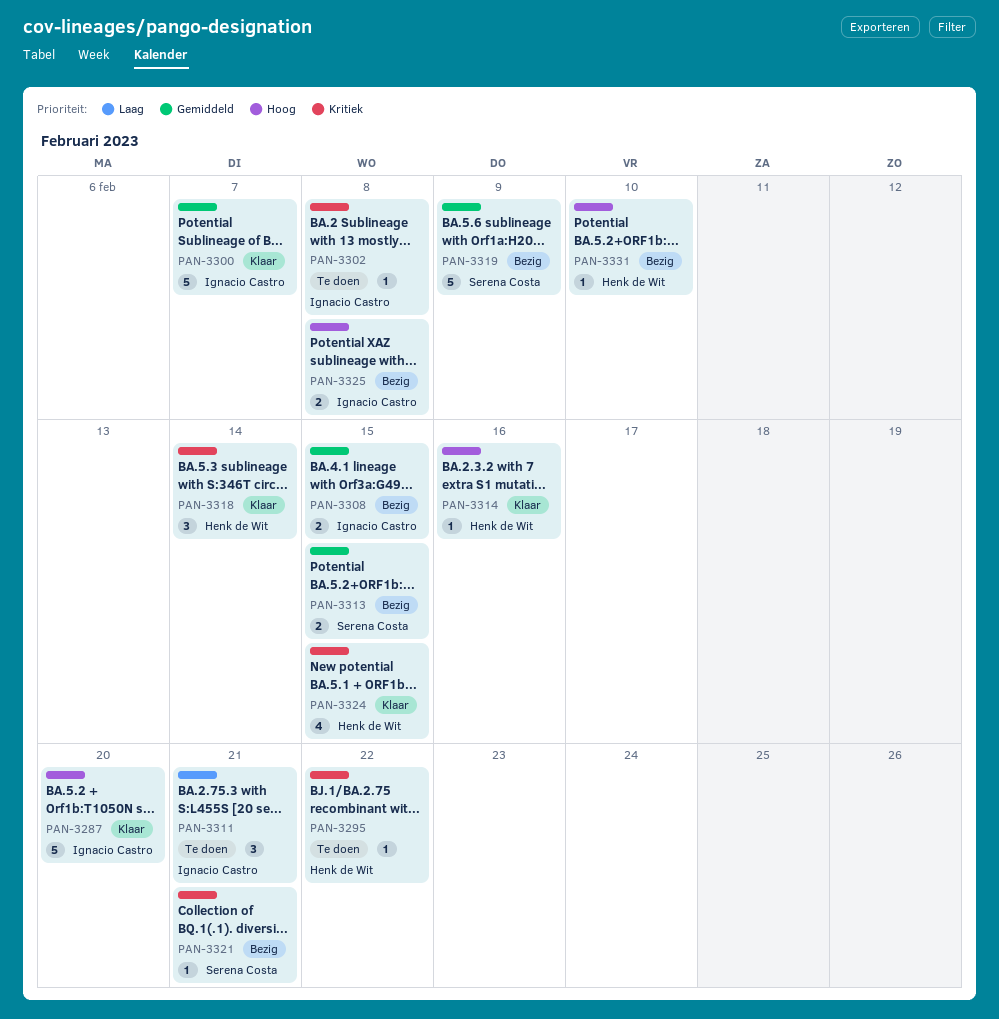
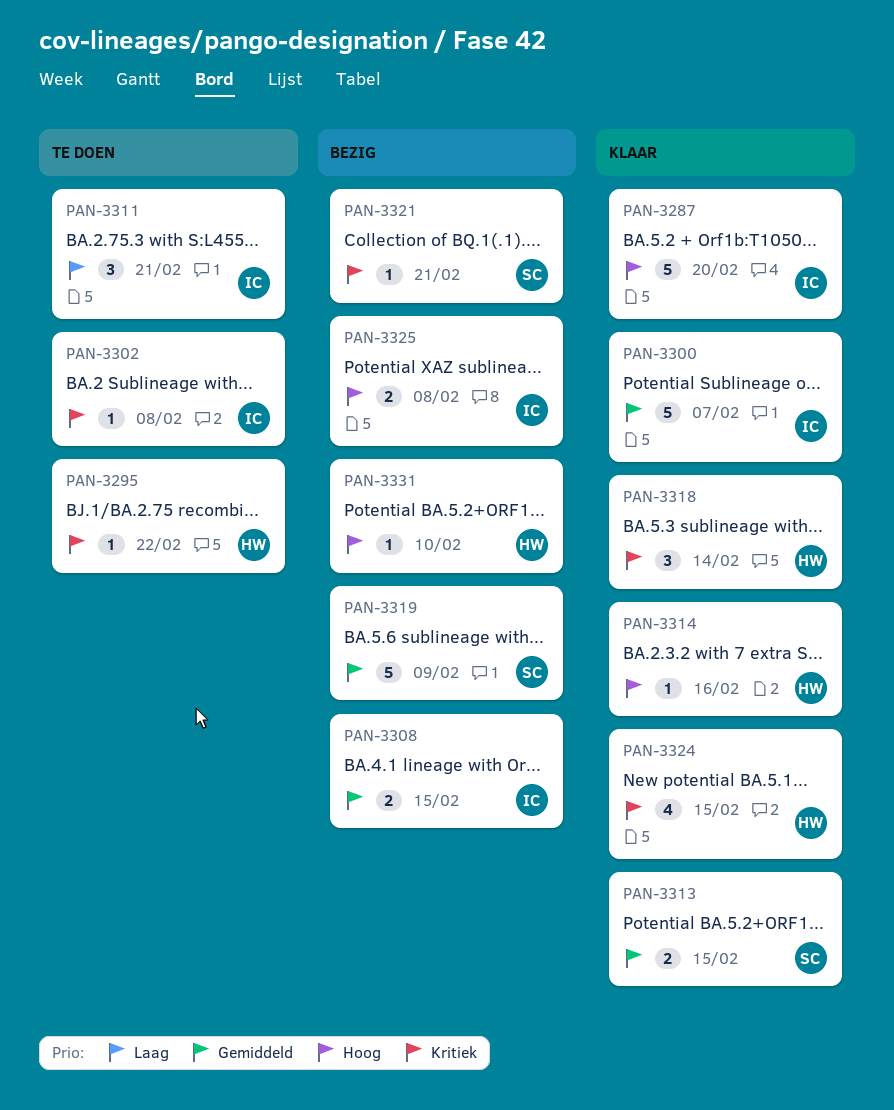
PAN-3313, status: Bezig -> Klaar

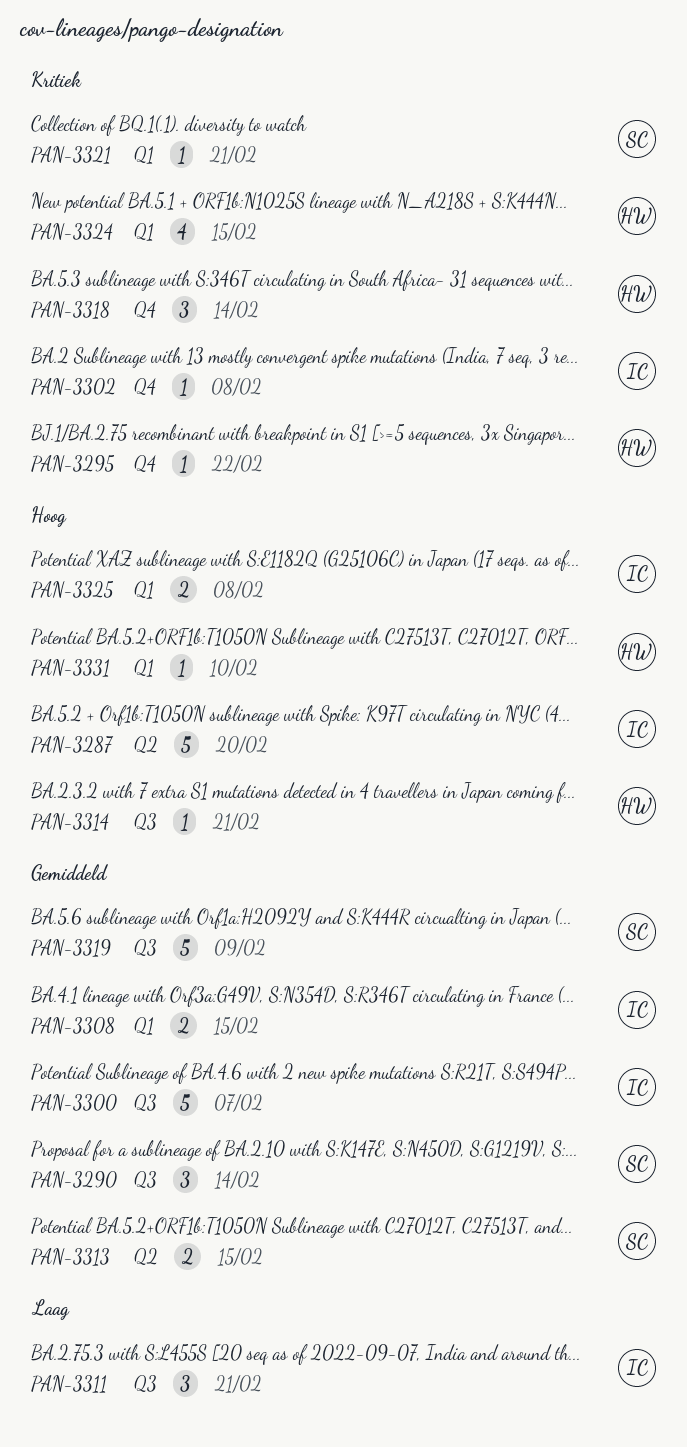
PAN-3290: none -> present
PAN-3314, due: Feb 16 -> Feb 21

